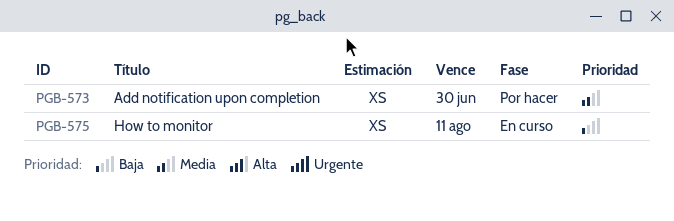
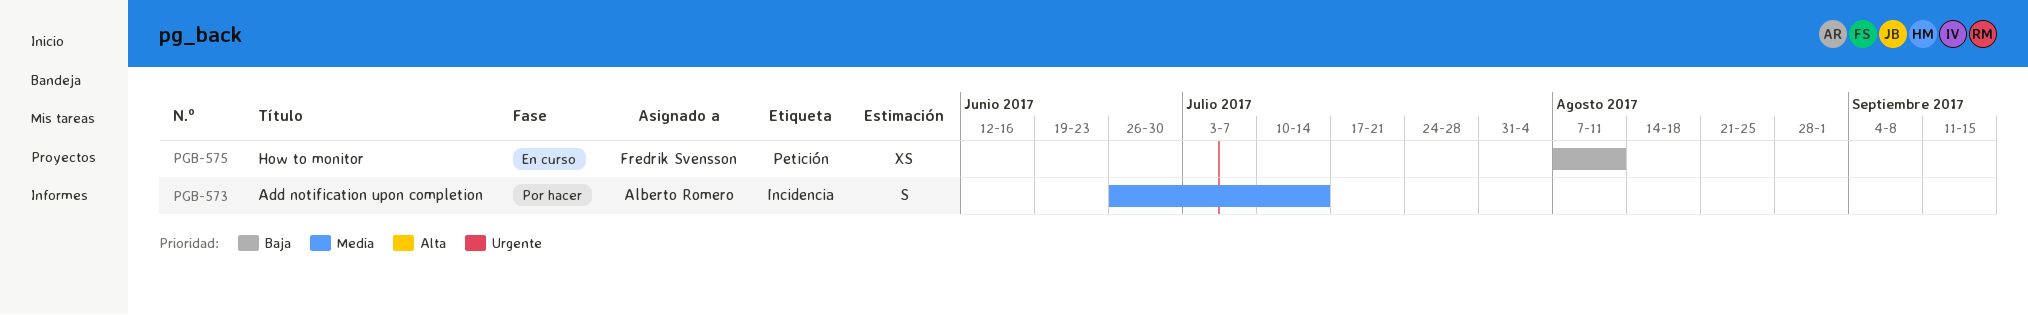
PGB-573, estimate: XS -> S
PGB-573, due: Jun 30 -> Jul 14

